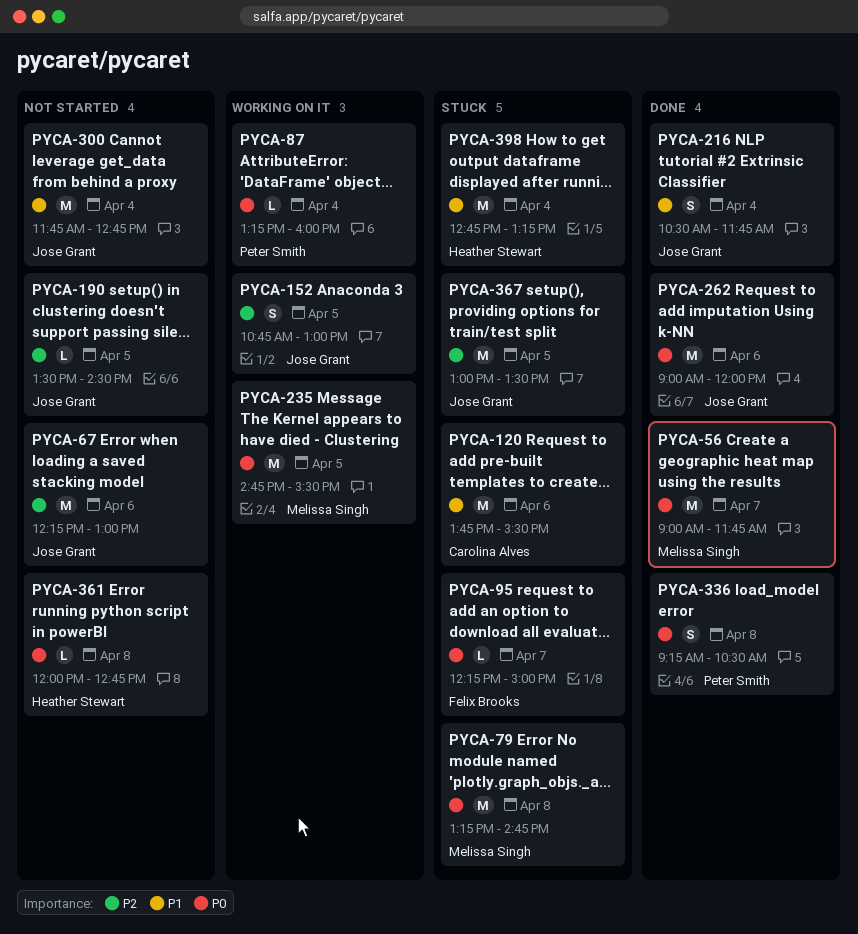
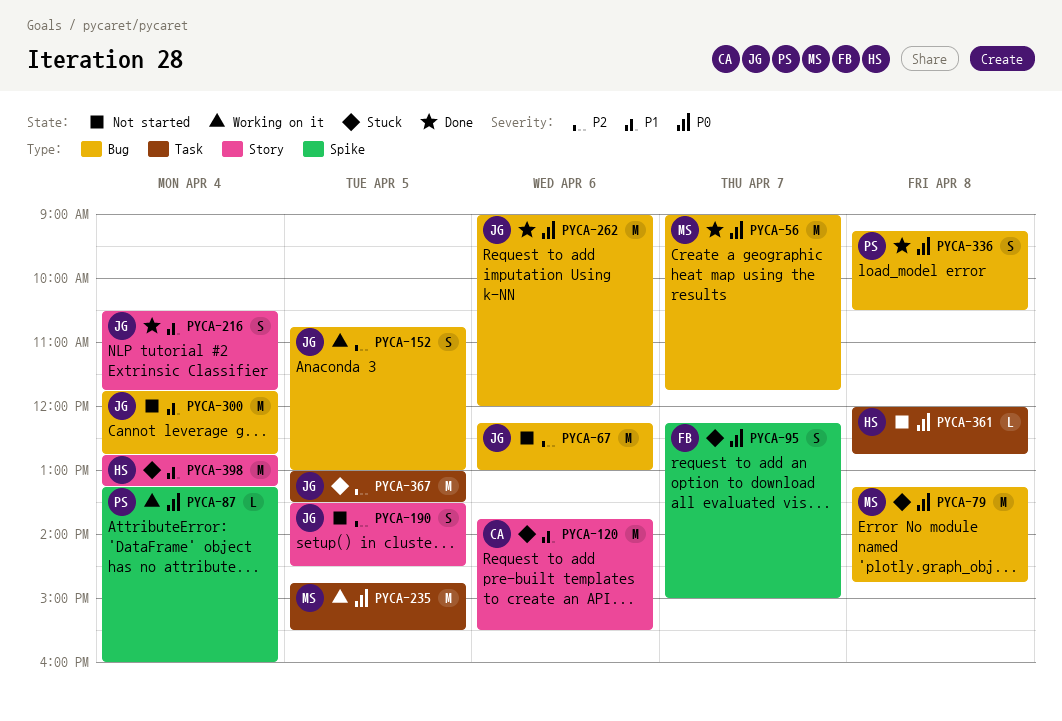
PYCA-95, estimate: L -> S
PYCA-190, estimate: L -> S

